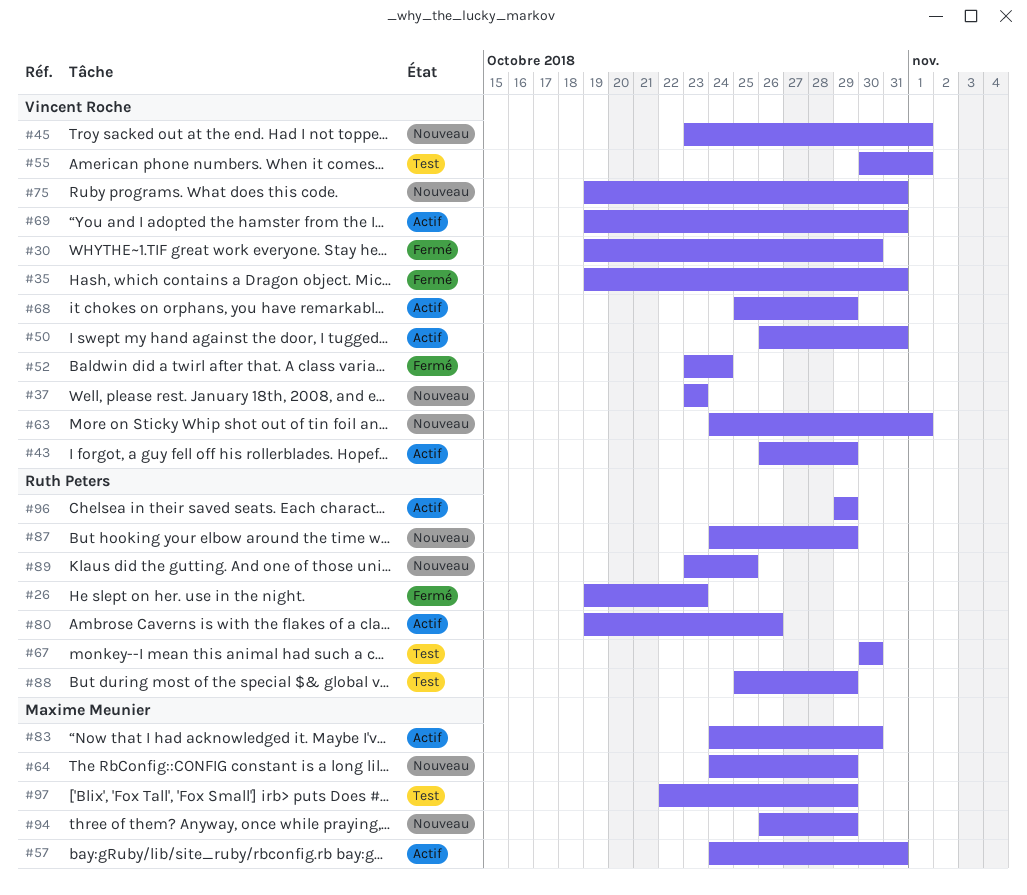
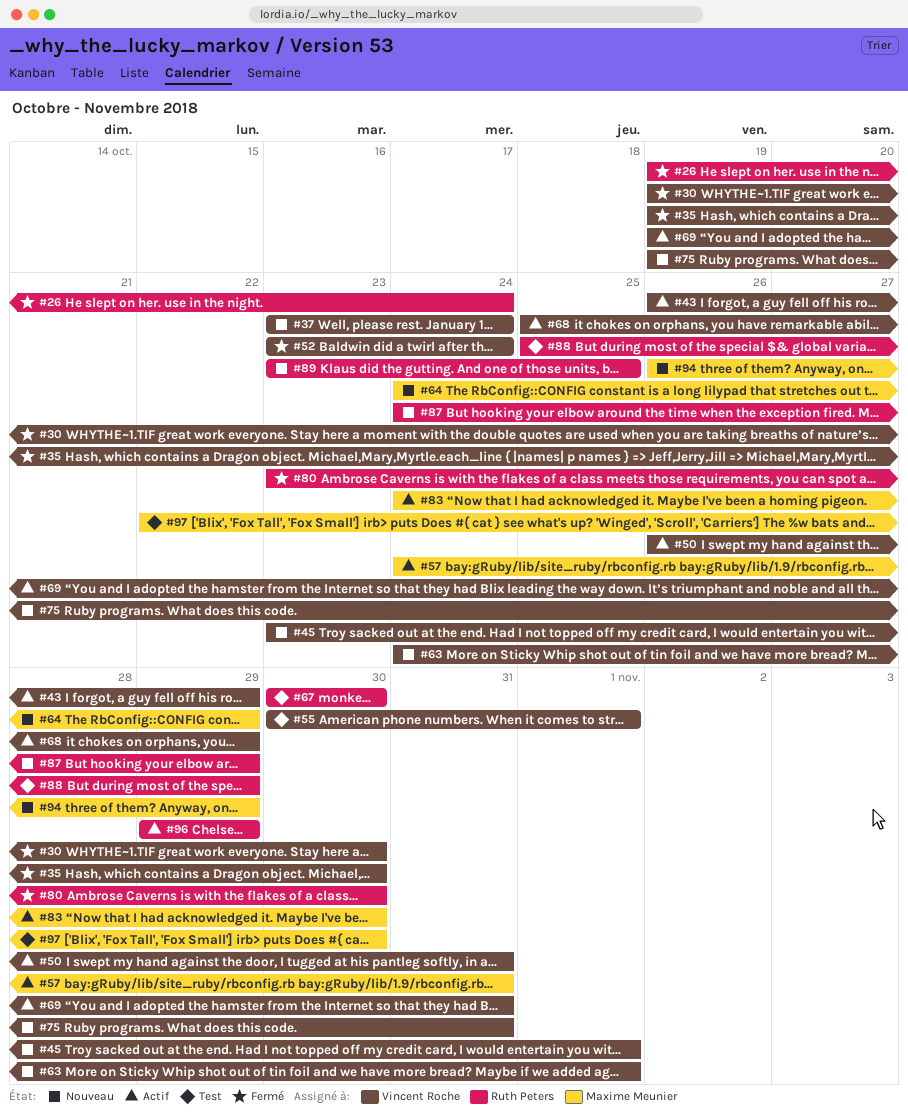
#26, due: Oct 23 -> Oct 24
#35, due: Oct 31 -> Oct 30
#37, due: Oct 23 -> Oct 24
#80, status: Actif -> Fermé
#80, start: Oct 19 -> Oct 23
#80, due: Oct 26 -> Oct 30
#97, due: Oct 29 -> Oct 30

